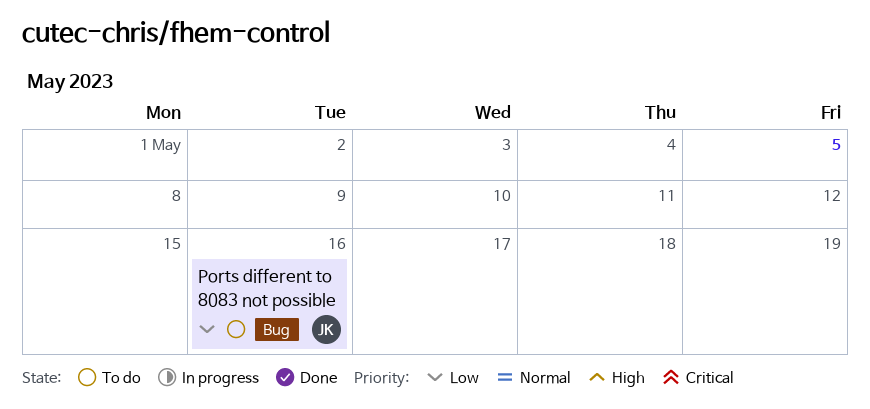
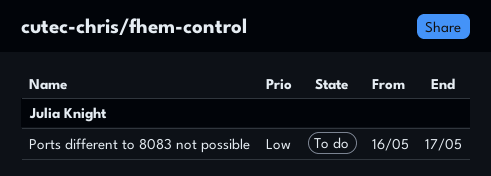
Ports different to 8083 not possible, due: May 16 -> May 17

